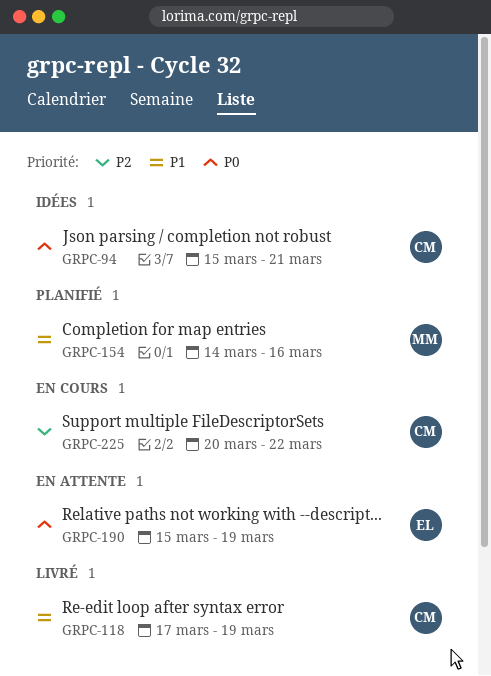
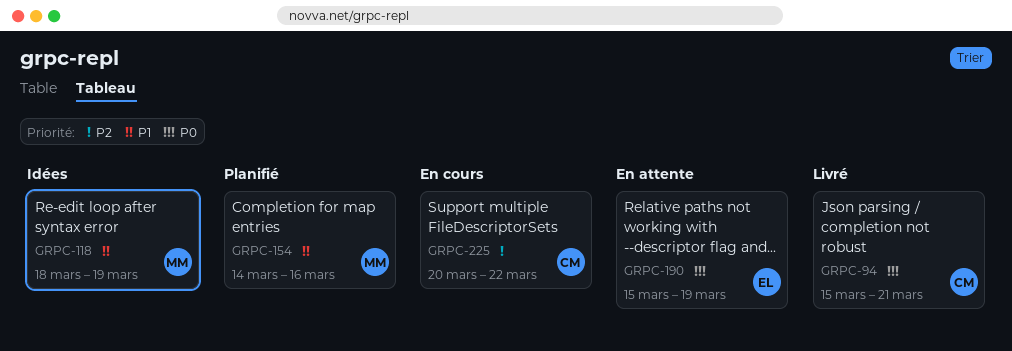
GRPC-94, status: Idées -> Livré
GRPC-118, status: Livré -> Idées
GRPC-118, owner: CM -> MM
GRPC-118, start: Mar 17 -> Mar 18

